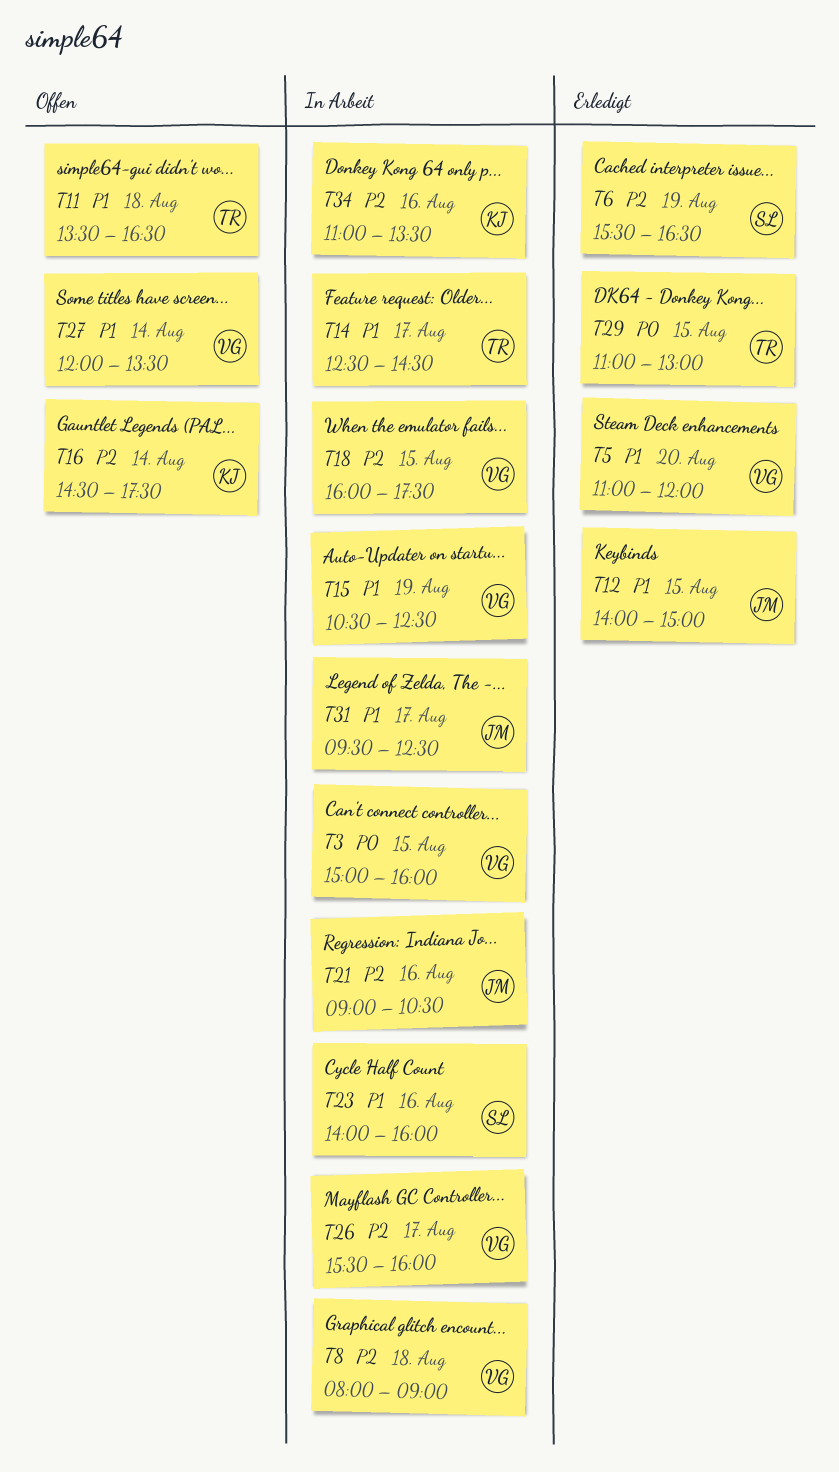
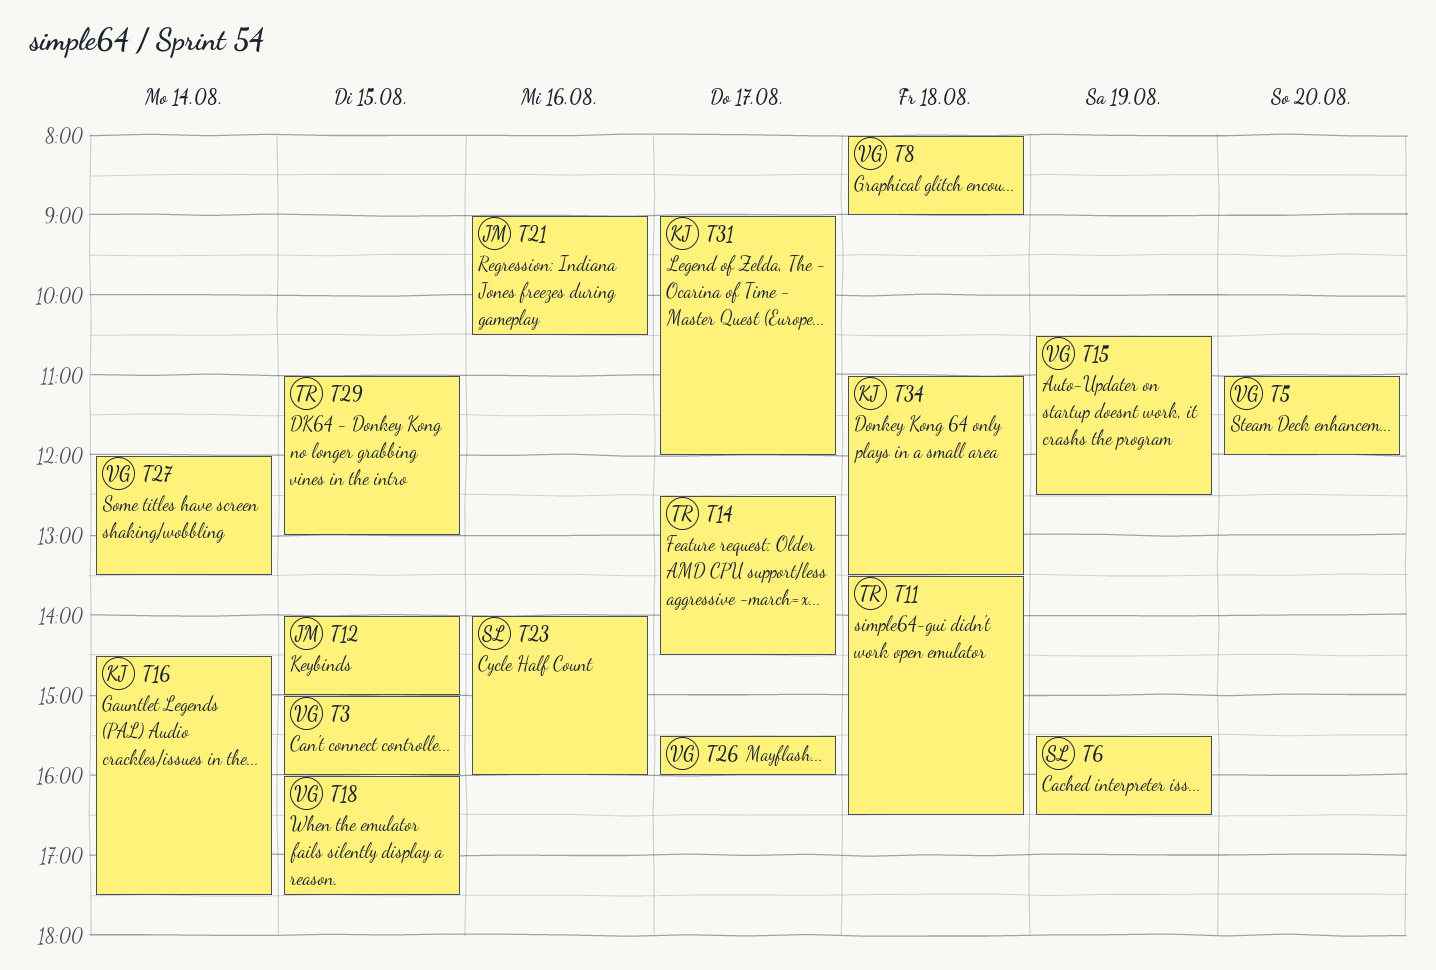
T31, owner: JM -> KJ
T31, begins: 09:30 -> 09:00
T31, ends: 12:30 -> 12:00
T34, day: Aug 16 -> Aug 18

